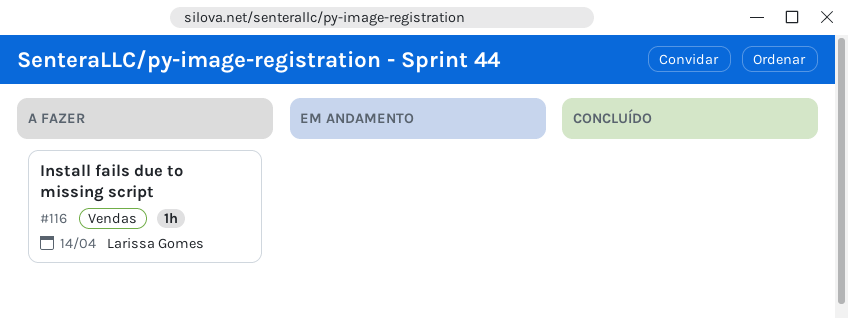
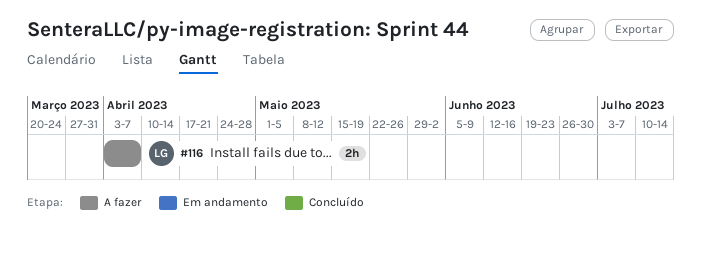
#116, estimate: 1h -> 2h
#116, due: Apr 14 -> Apr 7

